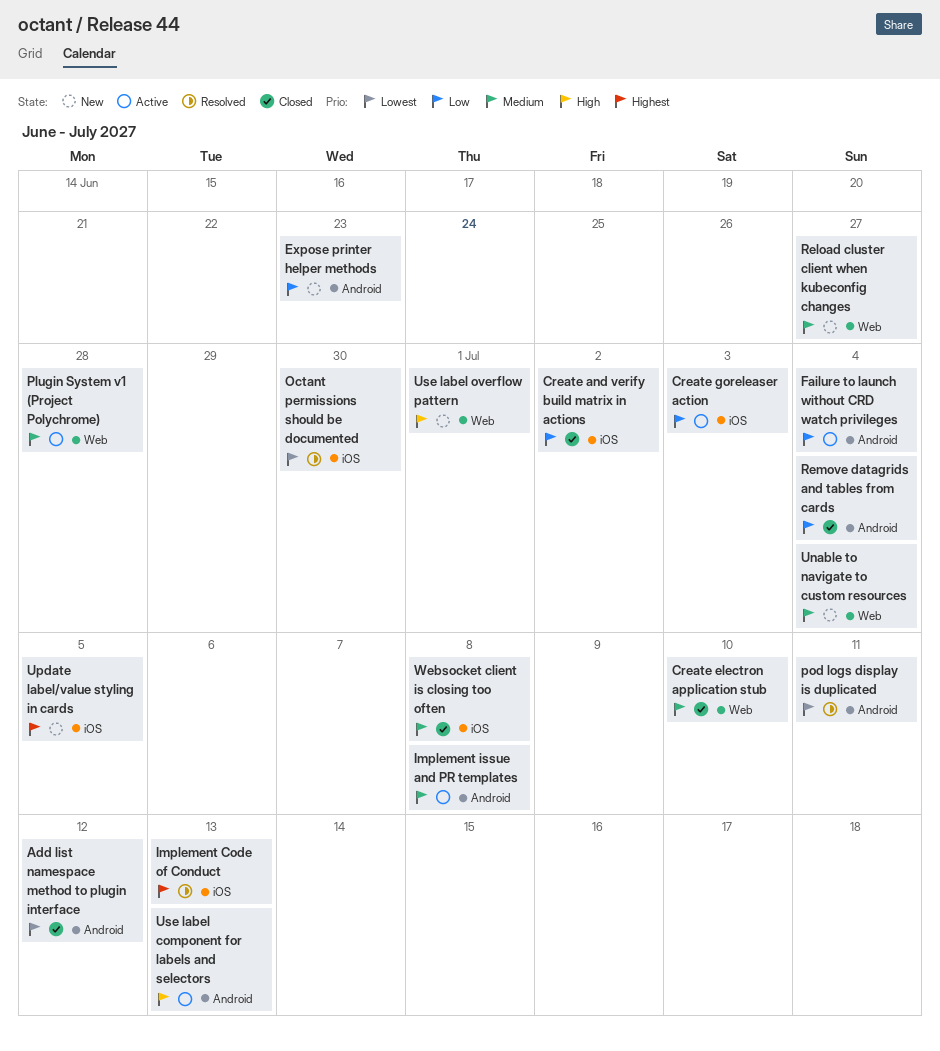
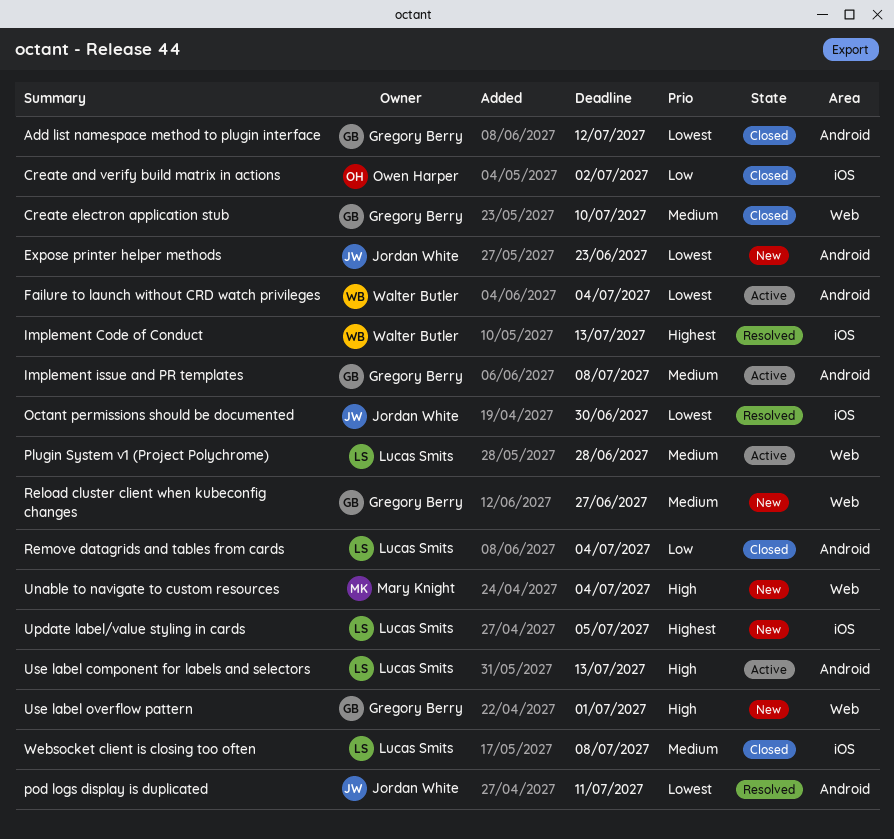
Create goreleaser action: present -> none
Expose printer helper methods, priority: Low -> Lowest
Failure to launch without CRD watch privileges, priority: Low -> Lowest
Unable to navigate to custom resources, priority: Medium -> High

